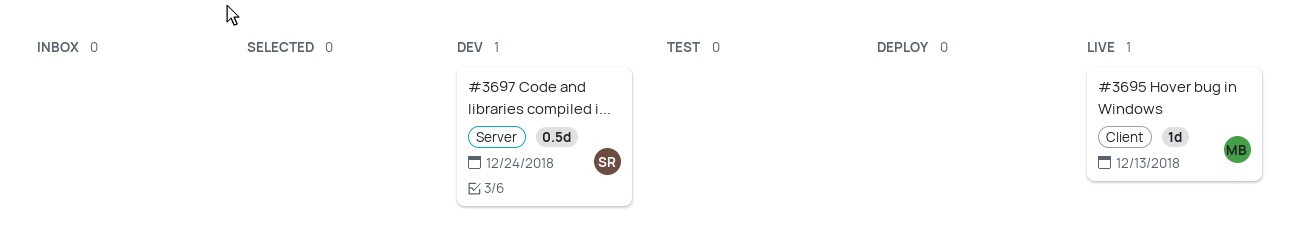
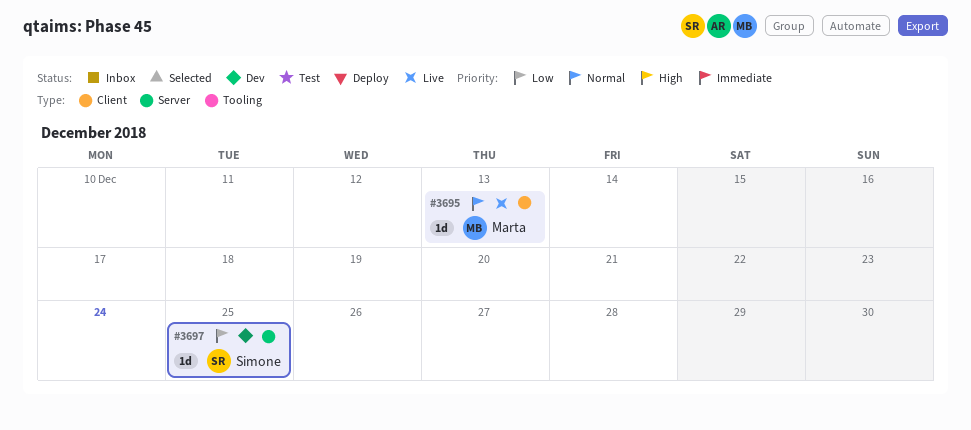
#3697, estimate: 0.5d -> 1d
#3697, due: Dec 24 -> Dec 25

